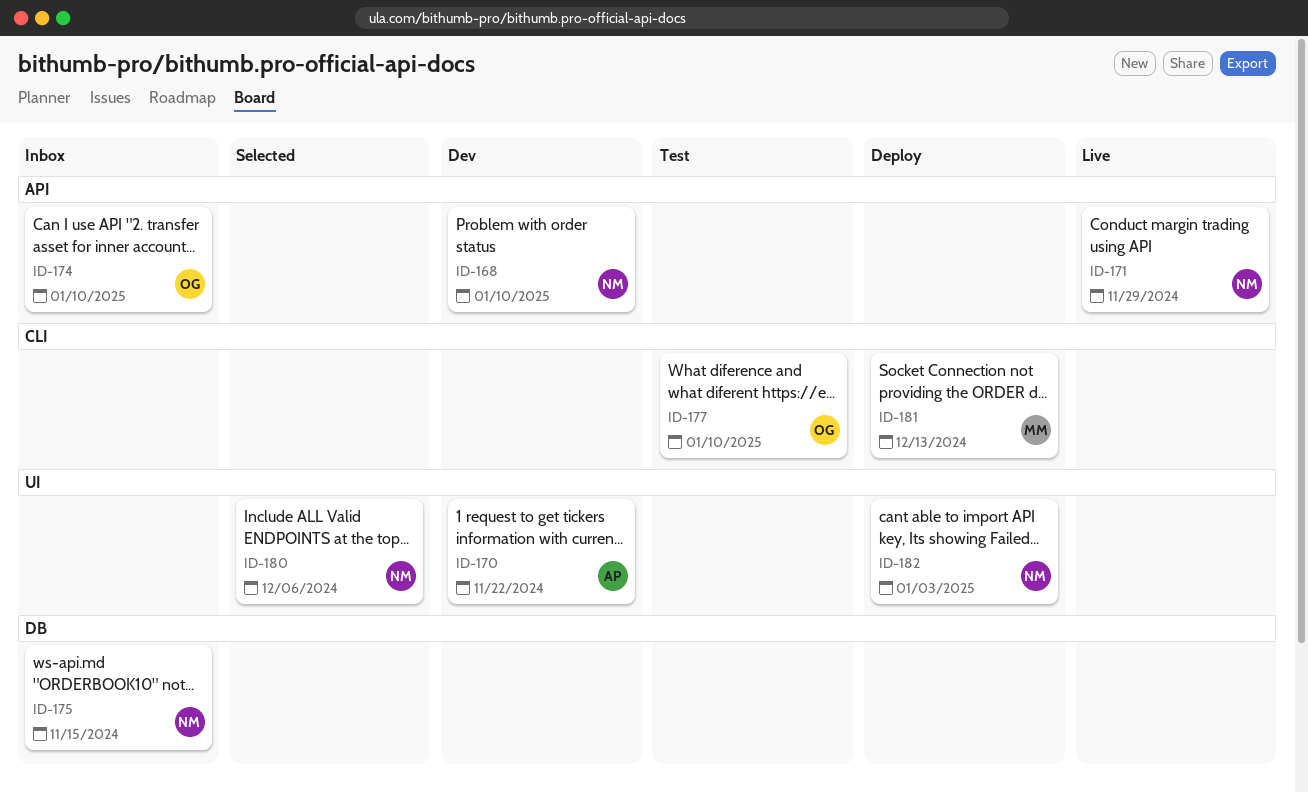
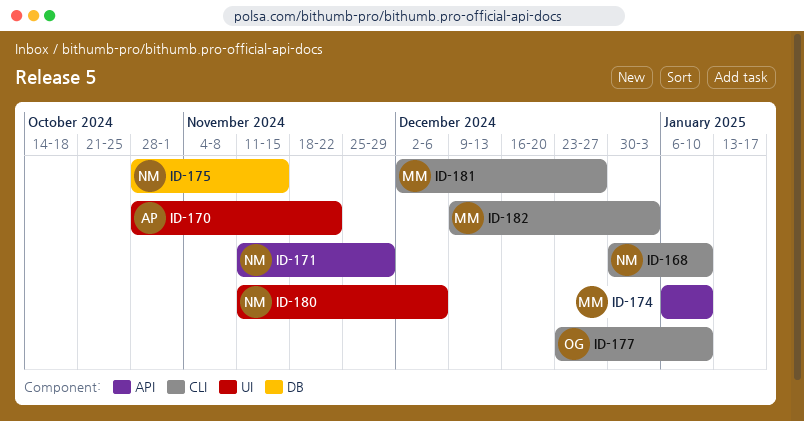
ID-168, label: API -> CLI
ID-174, owner: OG -> MM
ID-181, due: Dec 13 -> Dec 27
ID-182, owner: NM -> MM
ID-182, label: UI -> CLI

